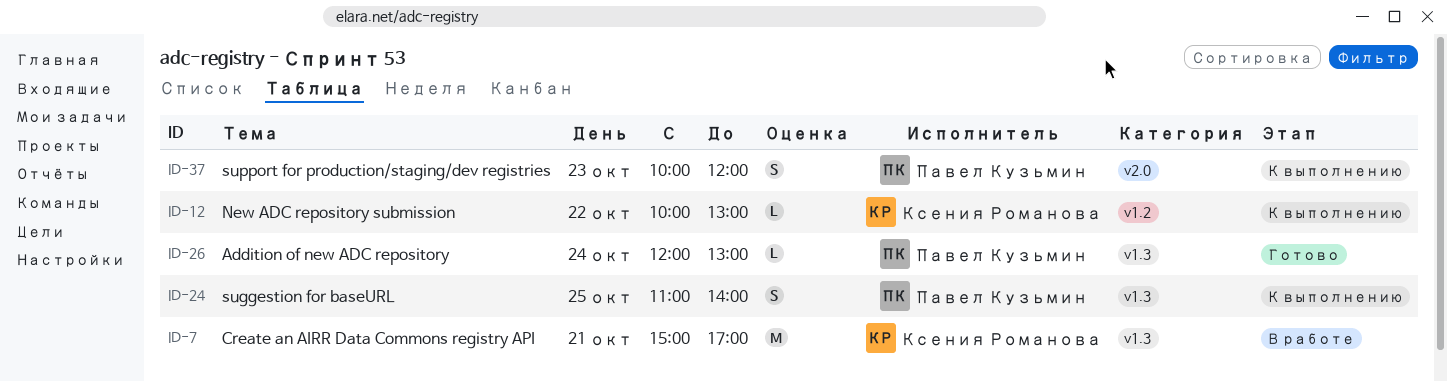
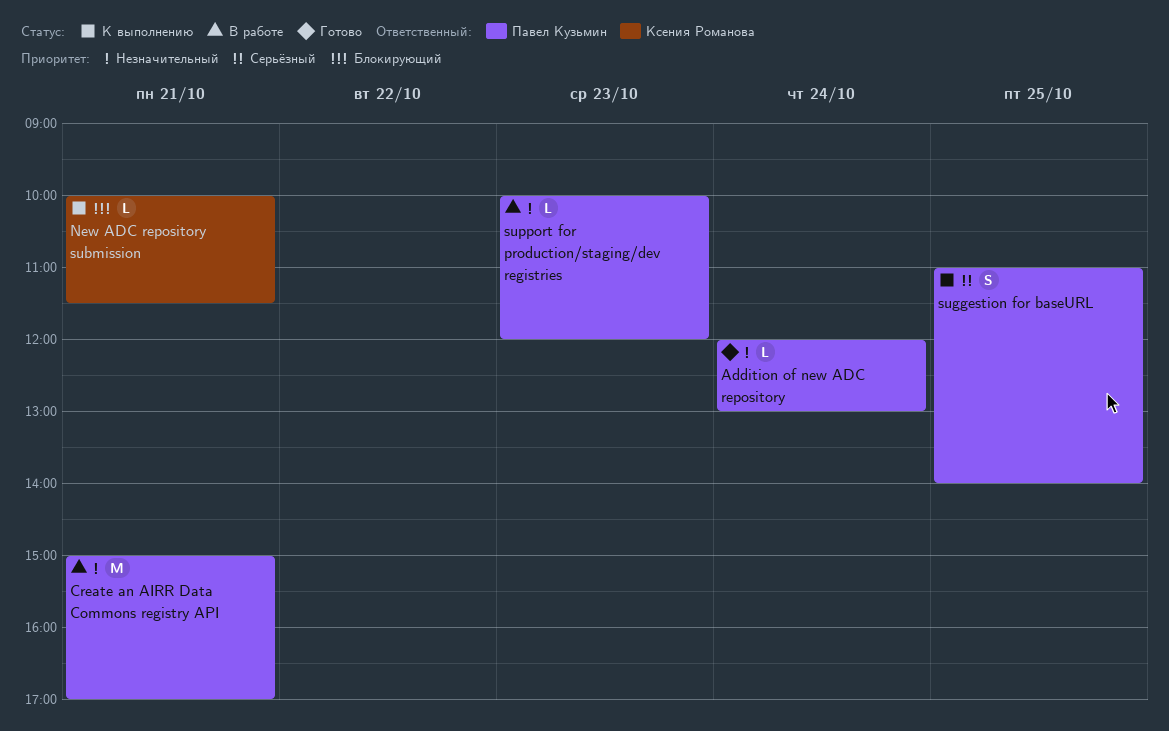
Create an AIRR Data Commons registry API, owner: Ксения Романова -> Павел Кузьмин
New ADC repository submission, day: Oct 22 -> Oct 21
New ADC repository submission, ends: 13:00 -> 11:30
support for production/staging/dev registries, status: К выполнению -> В работе
support for production/staging/dev registries, estimate: S -> L

